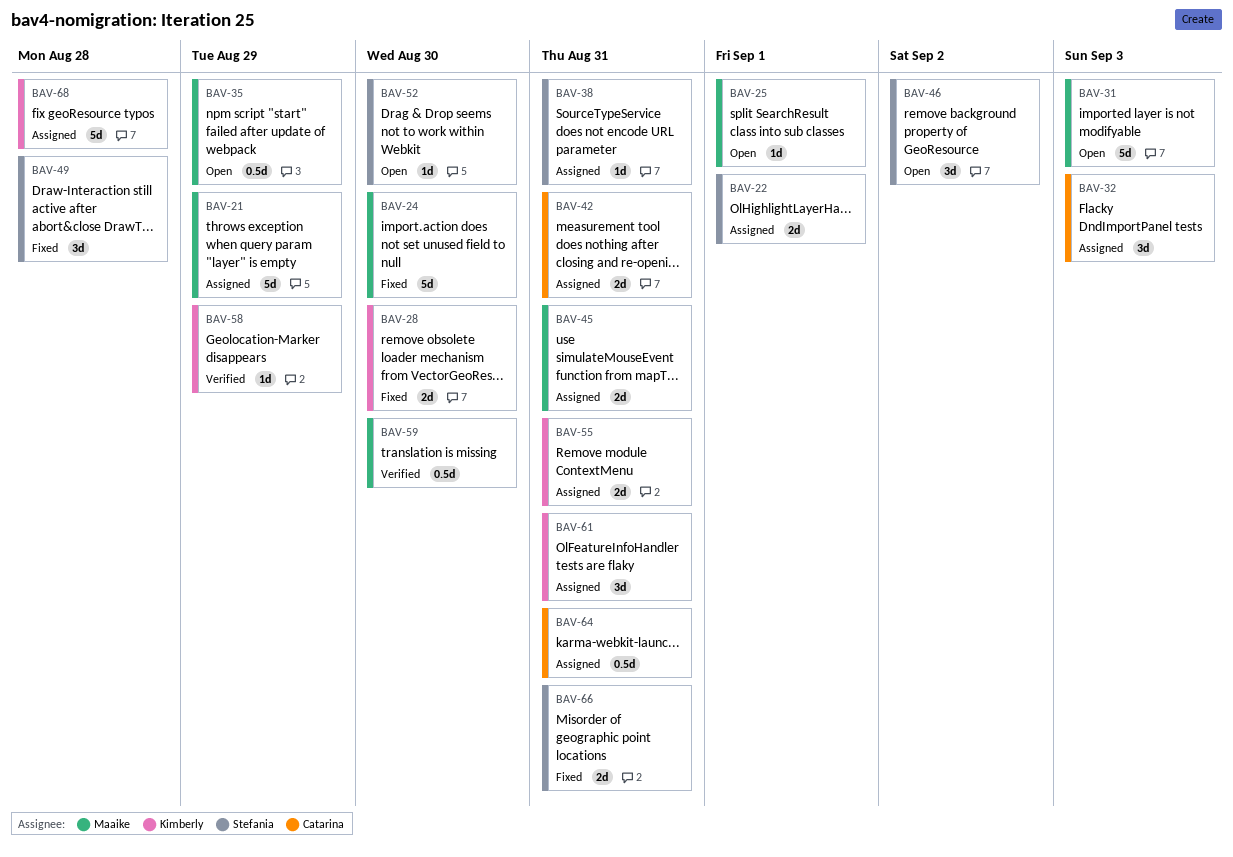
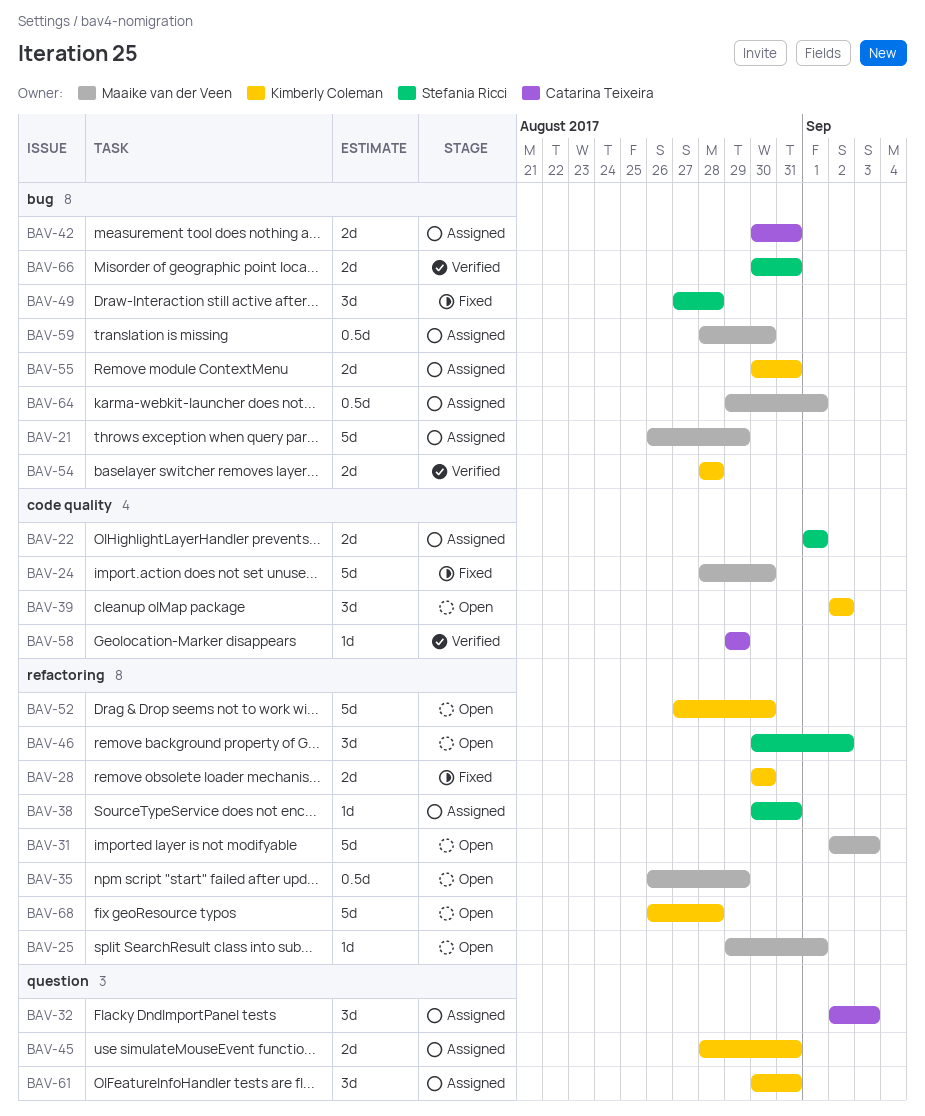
BAV-39: none -> present
BAV-45, owner: Maaike van der Veen -> Kimberly Coleman
BAV-52, owner: Stefania Ricci -> Kimberly Coleman
BAV-52, estimate: 1d -> 5d
BAV-54: none -> present
BAV-58, owner: Kimberly Coleman -> Catarina Teixeira
BAV-59, status: Verified -> Assigned
BAV-64, owner: Catarina Teixeira -> Maaike van der Veen
BAV-64, due: Aug 31 -> Sep 1
BAV-66, status: Fixed -> Verified
BAV-68, status: Assigned -> Open

